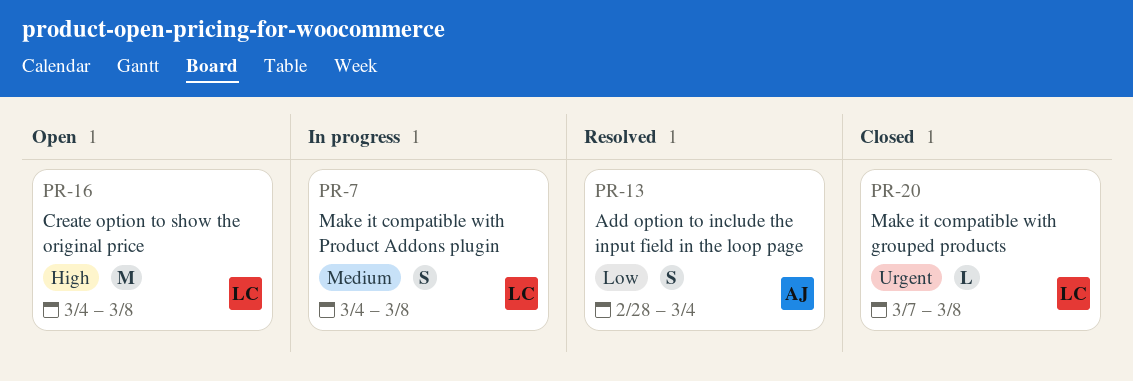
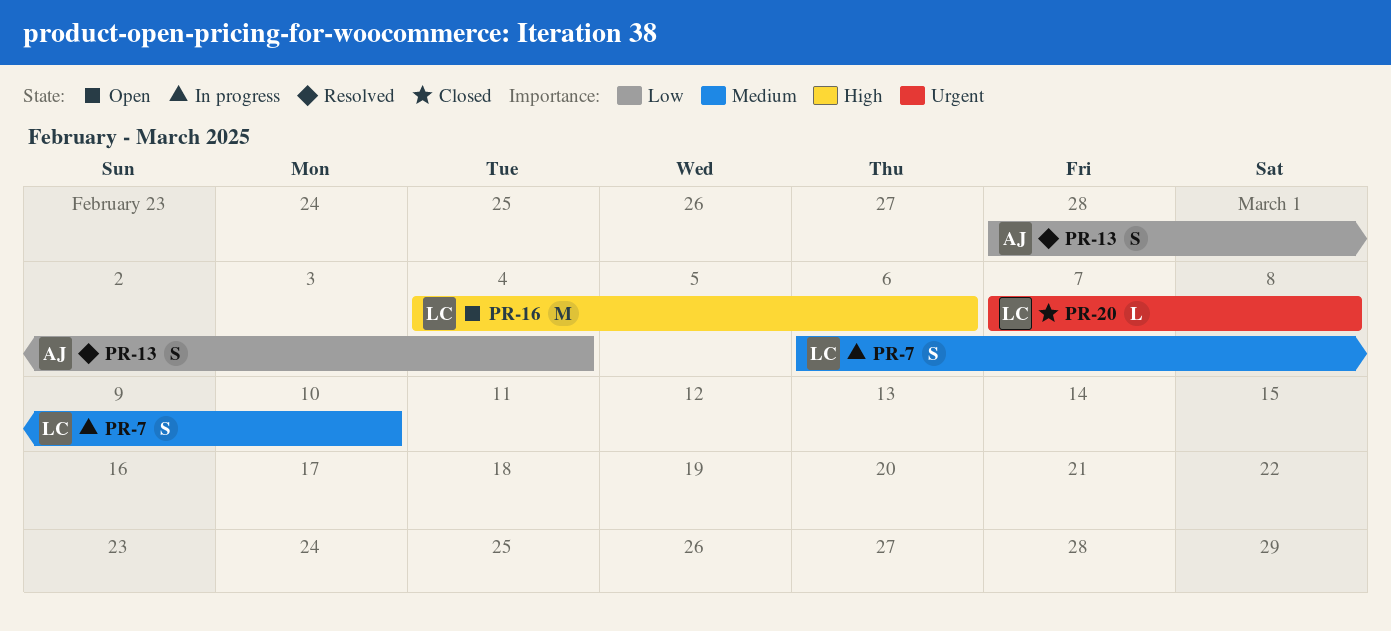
PR-7, start: Mar 4 -> Mar 6
PR-7, due: Mar 8 -> Mar 10
PR-16, due: Mar 8 -> Mar 6

